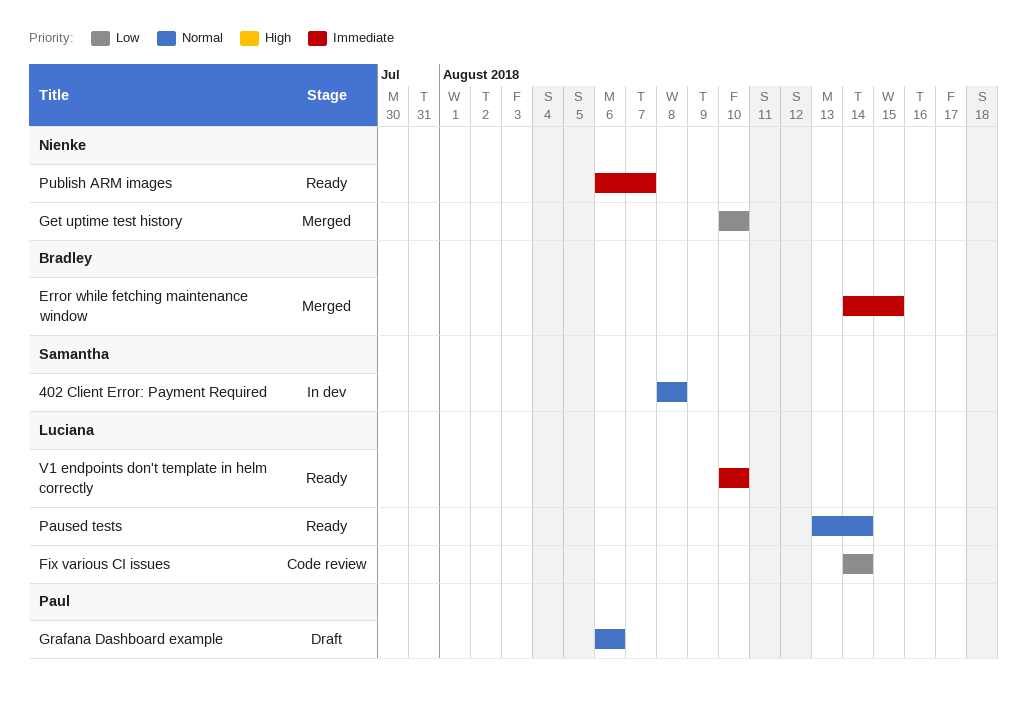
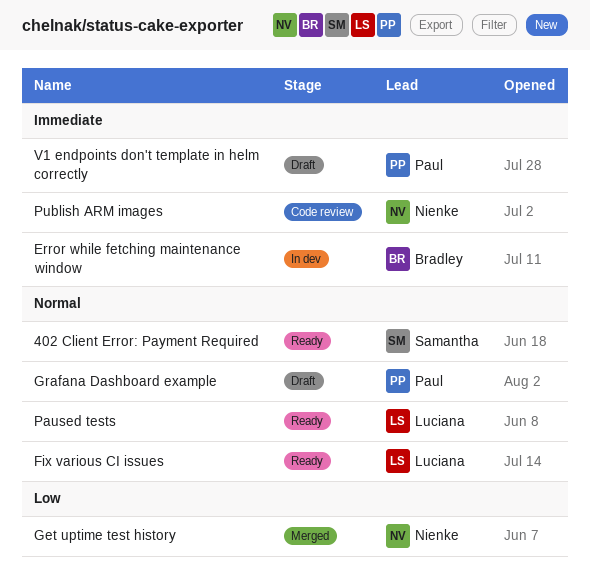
402 Client Error: Payment Required, status: In dev -> Ready
Error while fetching maintenance window, status: Merged -> In dev
Fix various CI issues, status: Code review -> Ready
Fix various CI issues, priority: Low -> Normal
Publish ARM images, status: Ready -> Code review
V1 endpoints don't template in helm correctly, status: Ready -> Draft
V1 endpoints don't template in helm correctly, owner: Luciana -> Paul

